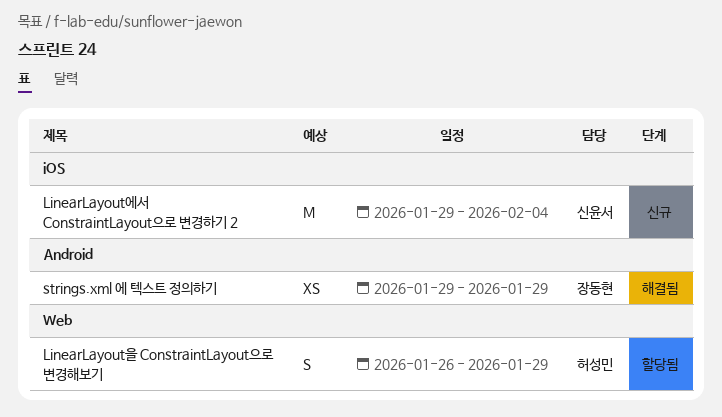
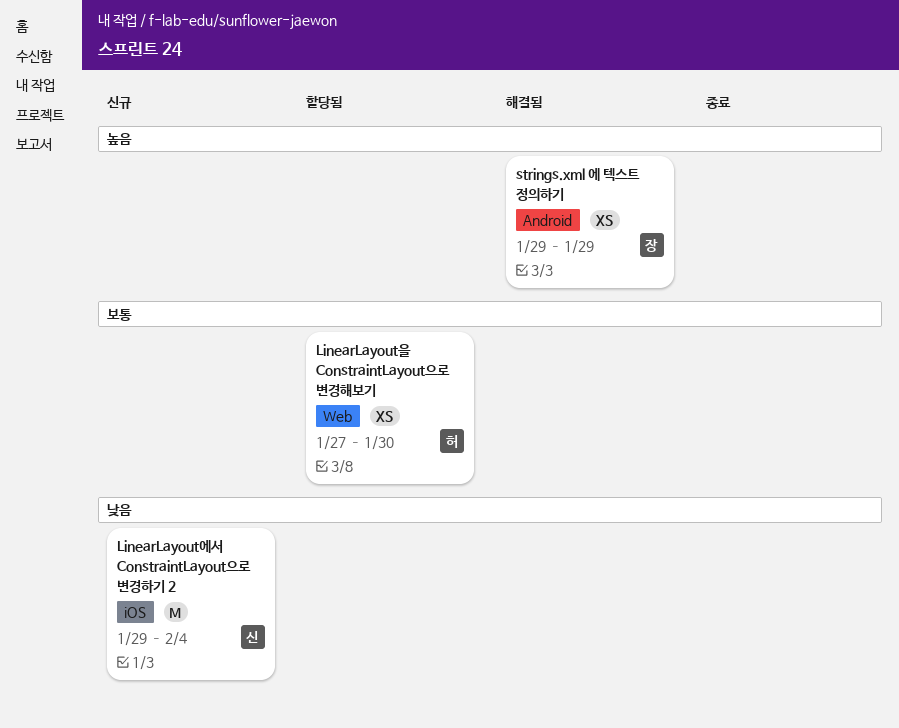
LinearLayout을 ConstraintLayout으로 변경해보기, estimate: S -> XS
LinearLayout을 ConstraintLayout으로 변경해보기, start: Jan 26 -> Jan 27
LinearLayout을 ConstraintLayout으로 변경해보기, due: Jan 29 -> Jan 30

